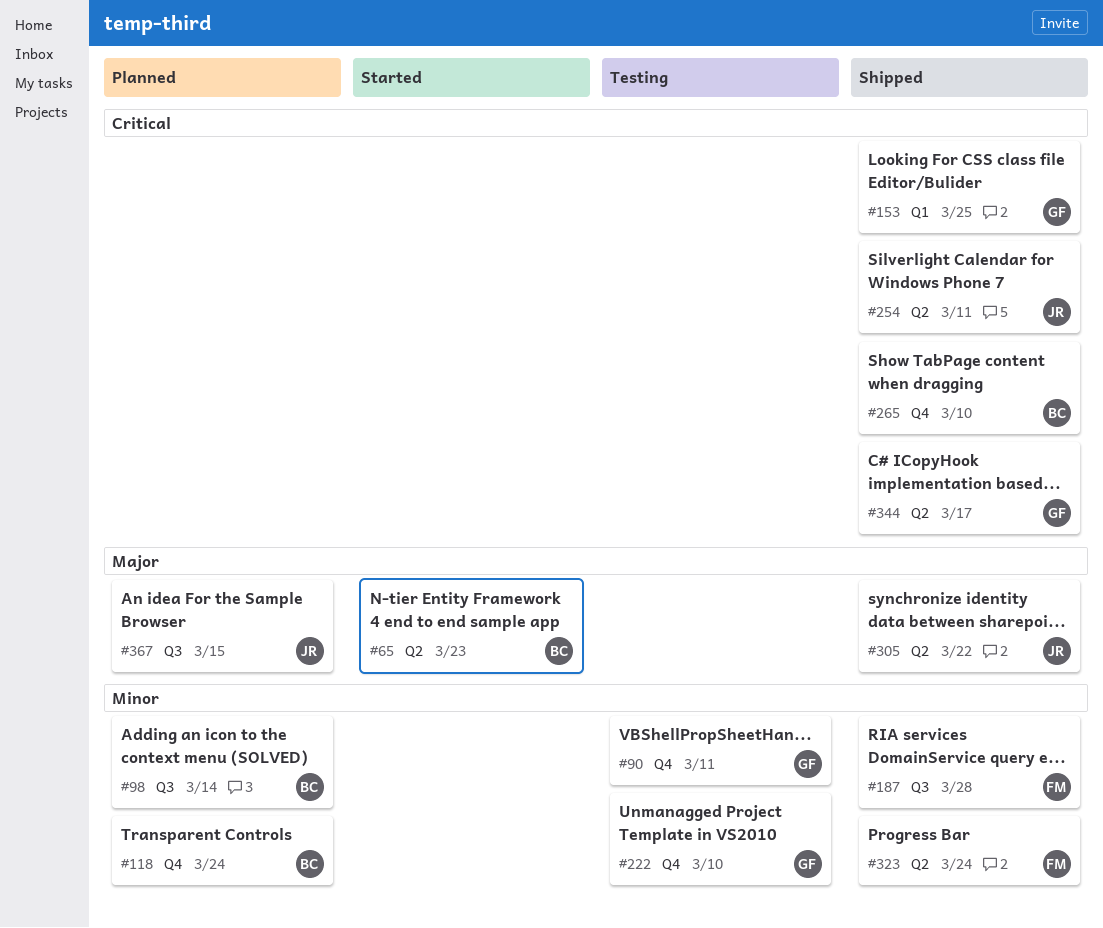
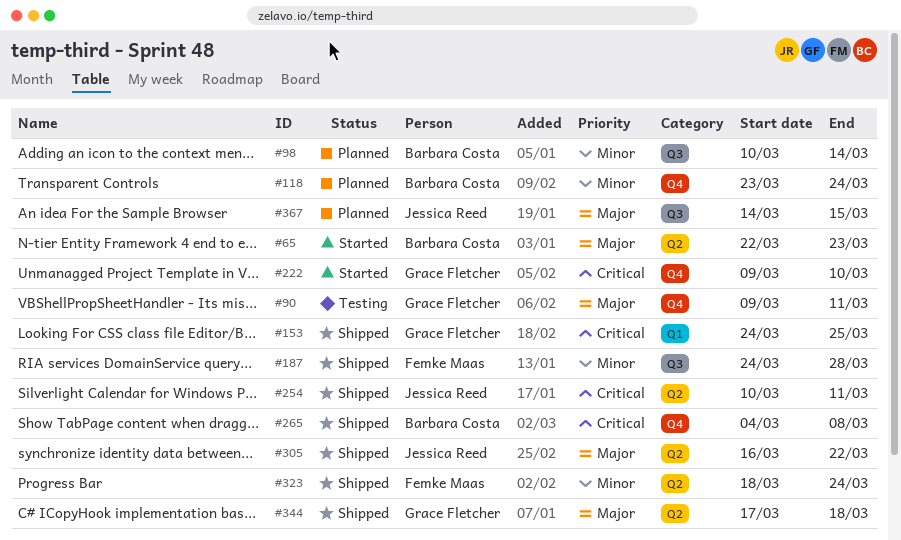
#90, priority: Minor -> Major
#222, status: Testing -> Started
#222, priority: Minor -> Critical
#265, due: Mar 10 -> Mar 8
#344, priority: Critical -> Major
#344, due: Mar 17 -> Mar 18

